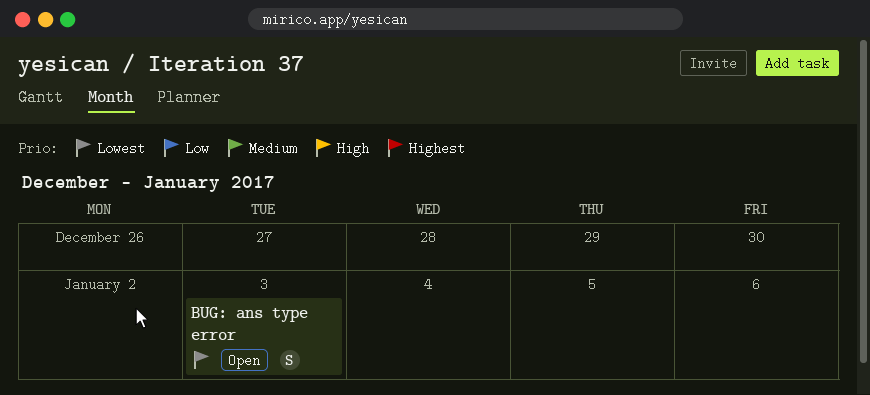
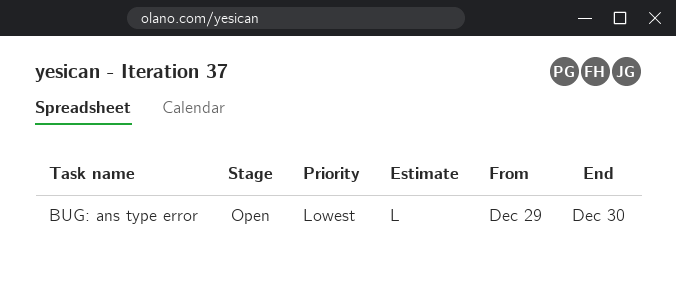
BUG: ans type error, estimate: S -> L
BUG: ans type error, due: Jan 3 -> Dec 30

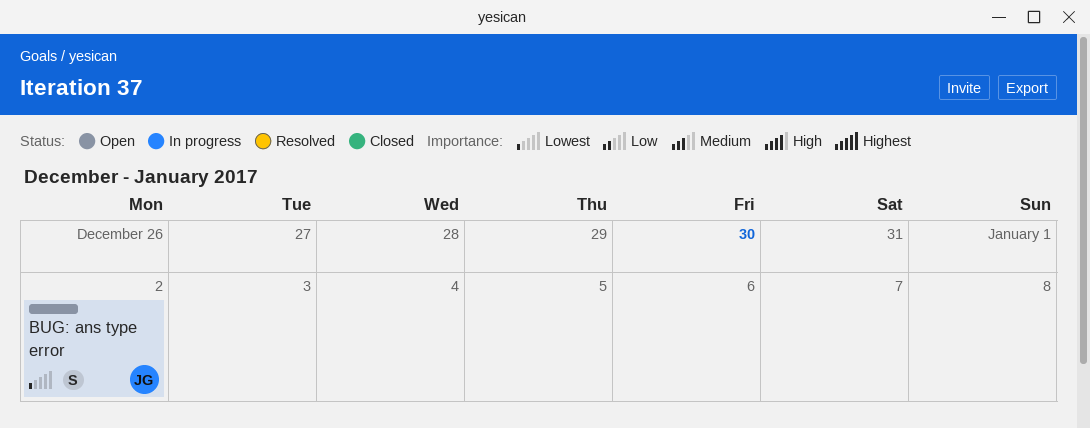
BUG: ans type error, estimate: L -> S
BUG: ans type error, due: Dec 30 -> Jan 2

